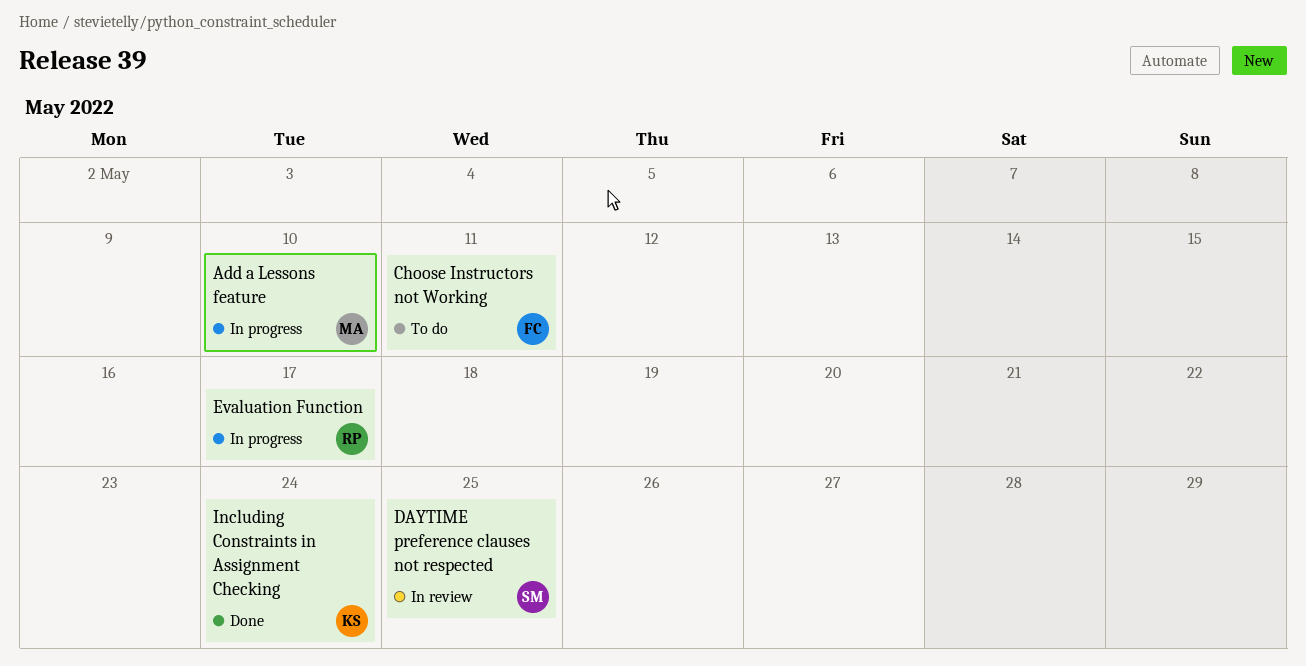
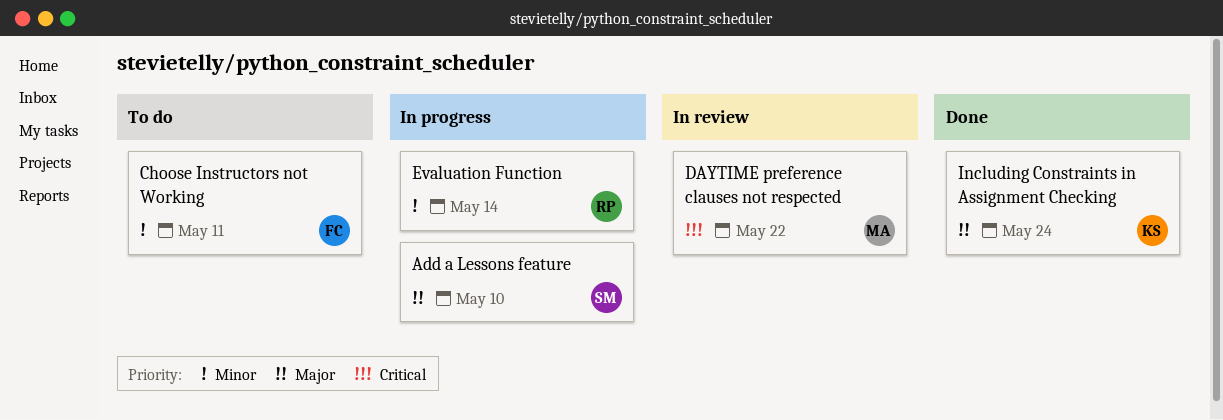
Add a Lessons feature, owner: MA -> SM
DAYTIME preference clauses not respected, owner: SM -> MA
DAYTIME preference clauses not respected, due: May 25 -> May 22
Evaluation Function, due: May 17 -> May 14

